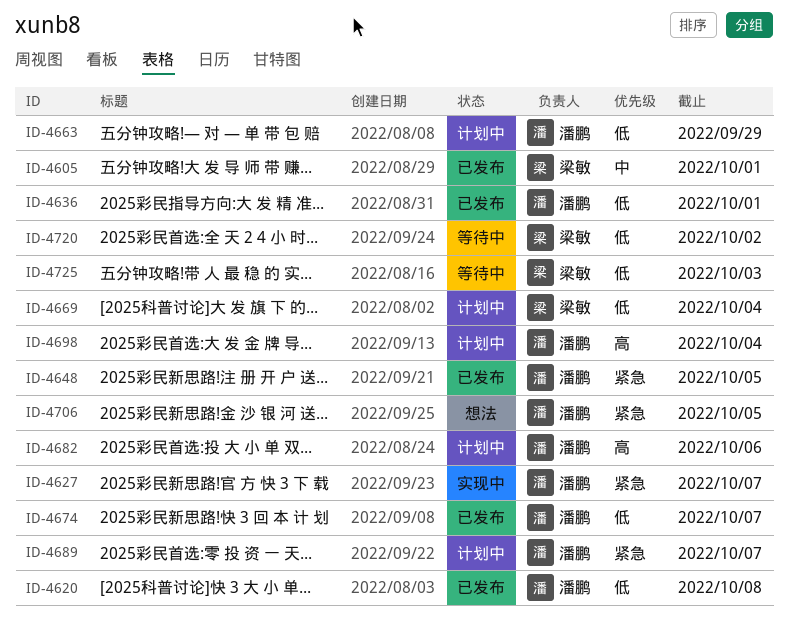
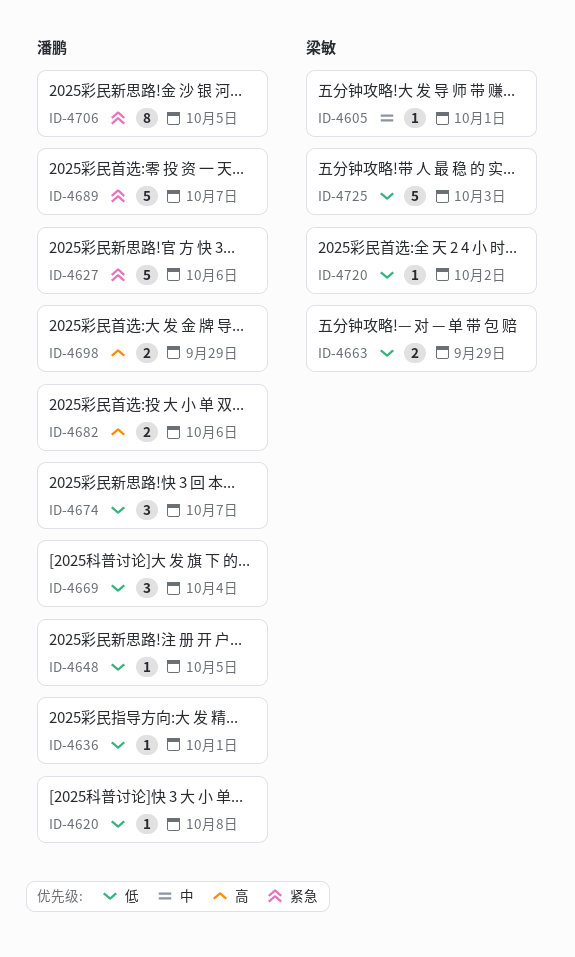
ID-4627, due: Oct 7 -> Oct 6
ID-4648, priority: 紧急 -> 低
ID-4663, owner: 潘鹏 -> 梁敏
ID-4669, owner: 梁敏 -> 潘鹏
ID-4698, due: Oct 4 -> Sep 29

